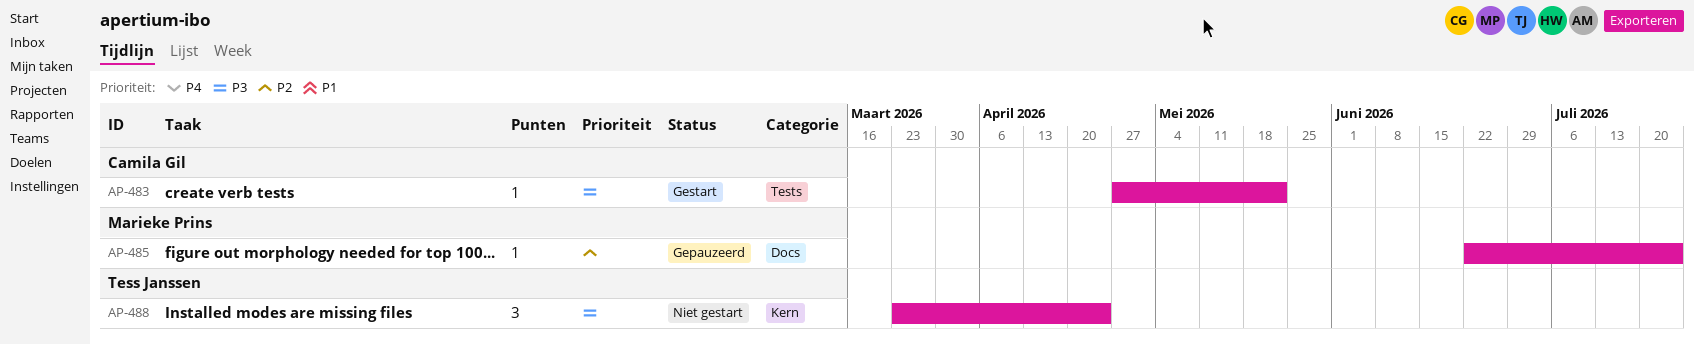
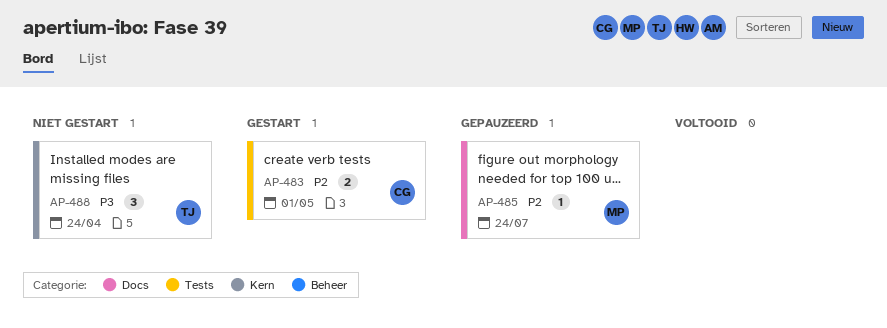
AP-483, priority: P3 -> P2
AP-483, estimate: 1 -> 2
AP-483, due: May 22 -> May 1

